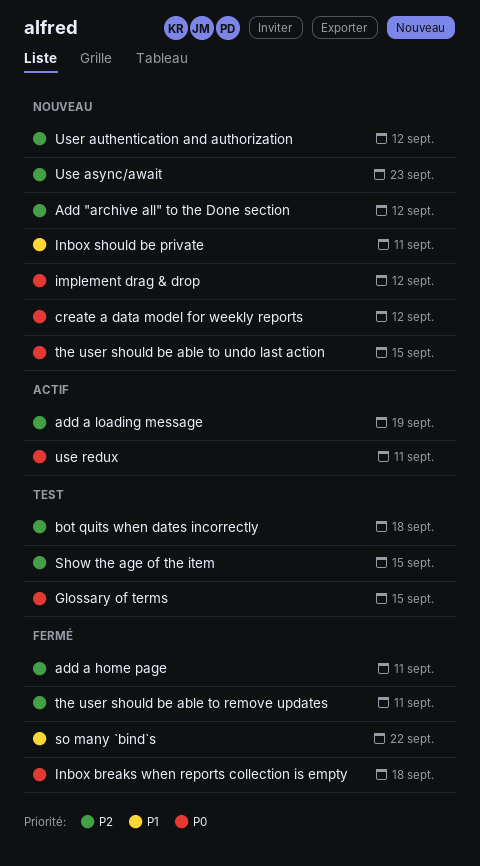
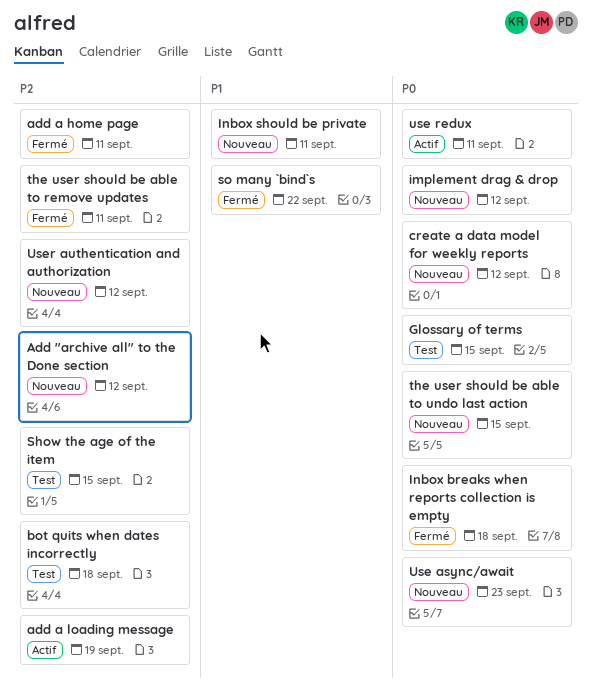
Use async/await, priority: P2 -> P0

